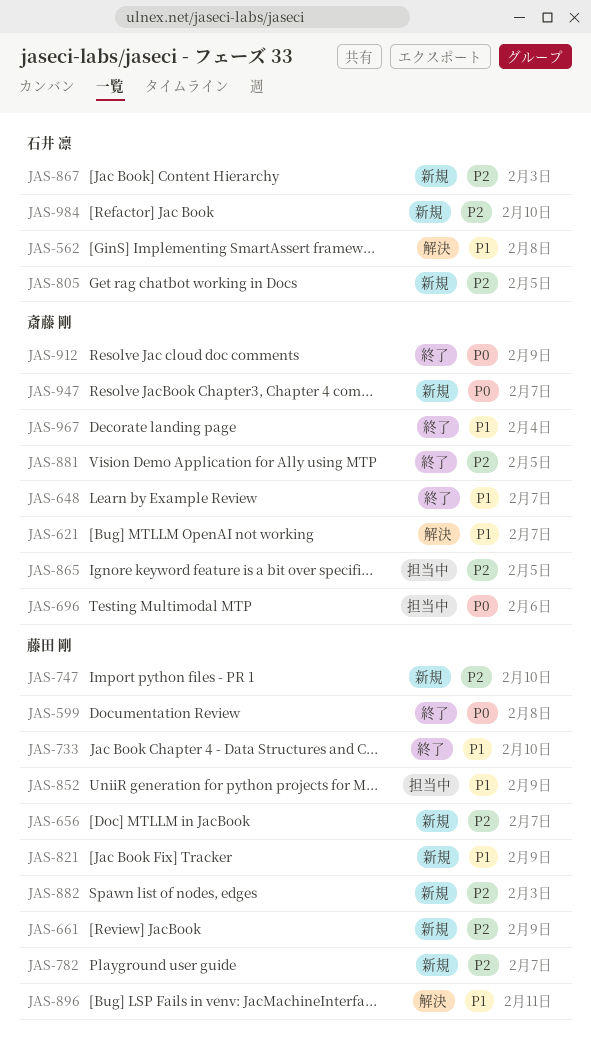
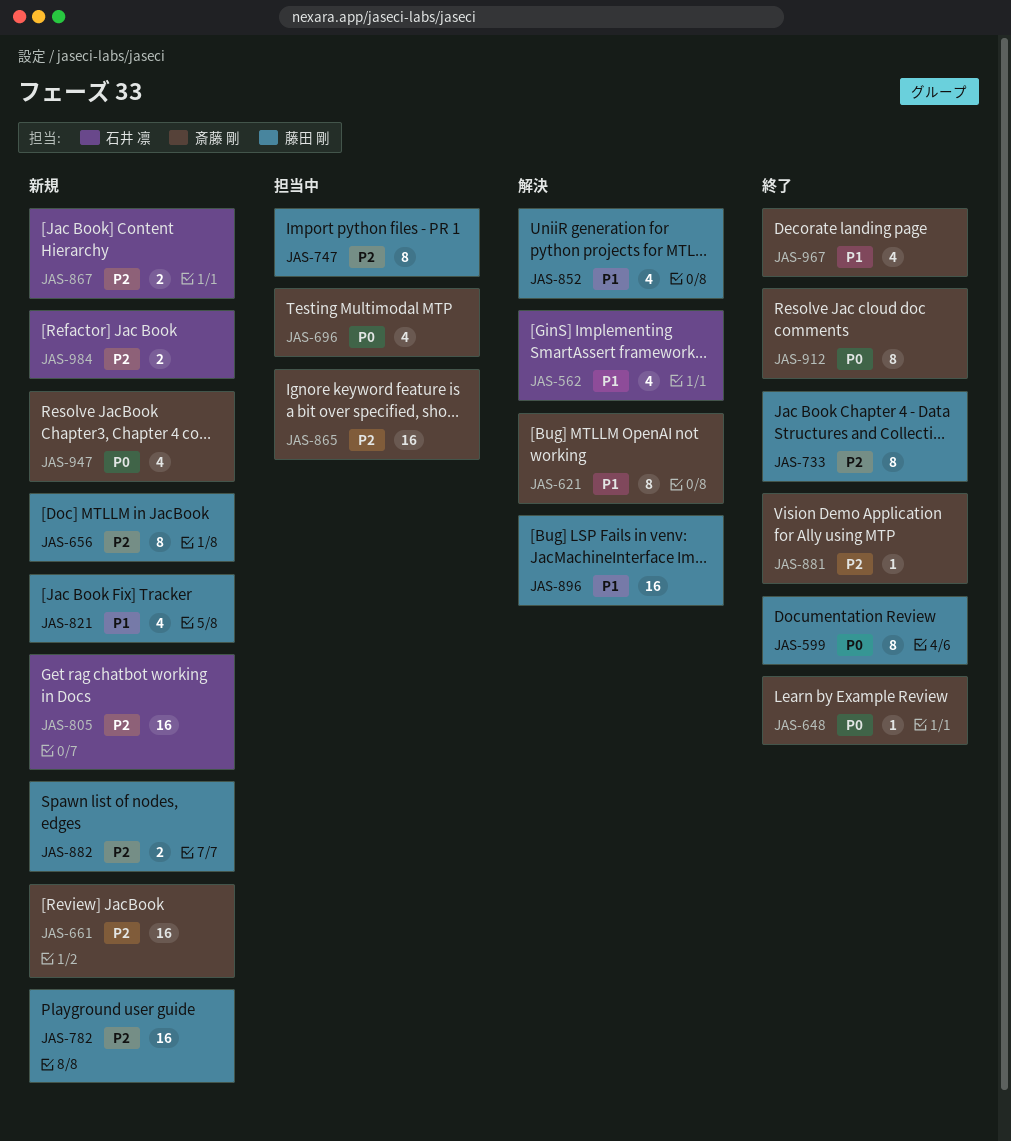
JAS-648, priority: P1 -> P0
JAS-661, owner: 藤田 剛 -> 斎藤 剛
JAS-733, priority: P1 -> P2
JAS-747, status: 新規 -> 担当中
JAS-852, status: 担当中 -> 解決

